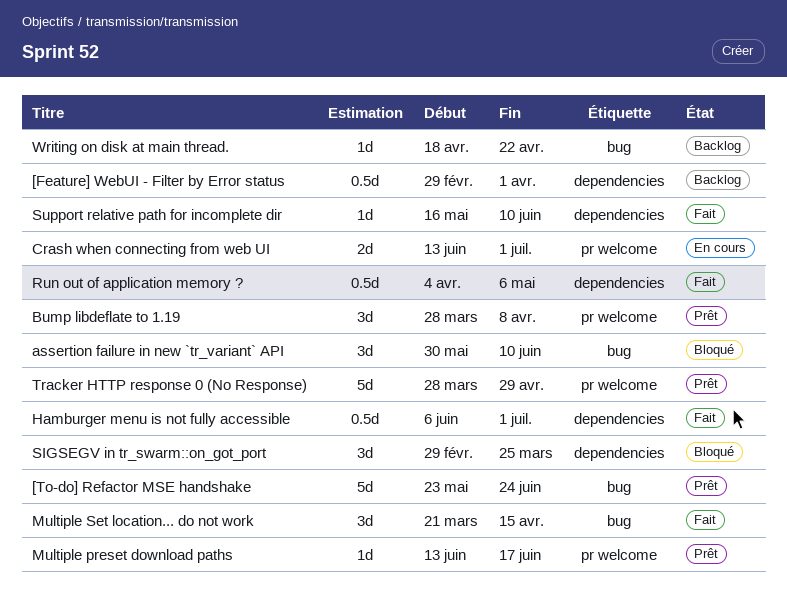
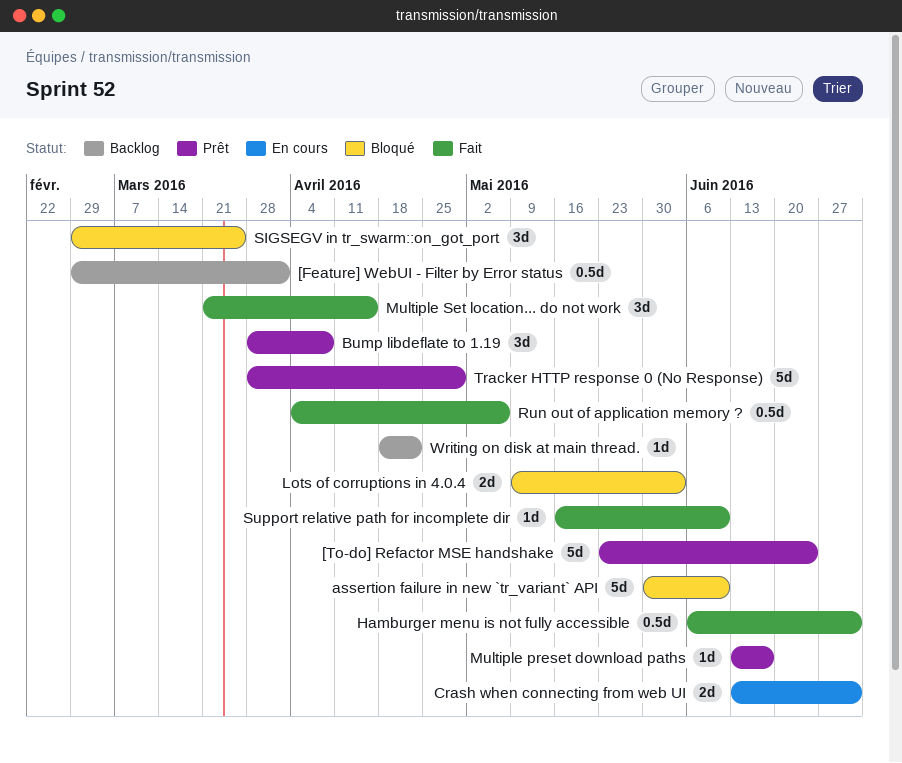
assertion failure in new `tr_variant` API, estimate: 3d -> 5d
Lots of corruptions in 4.0.4: none -> present

